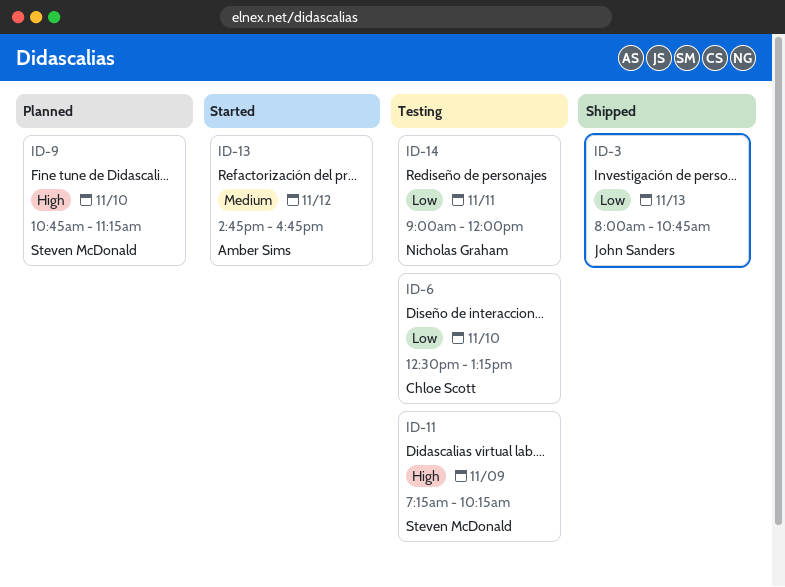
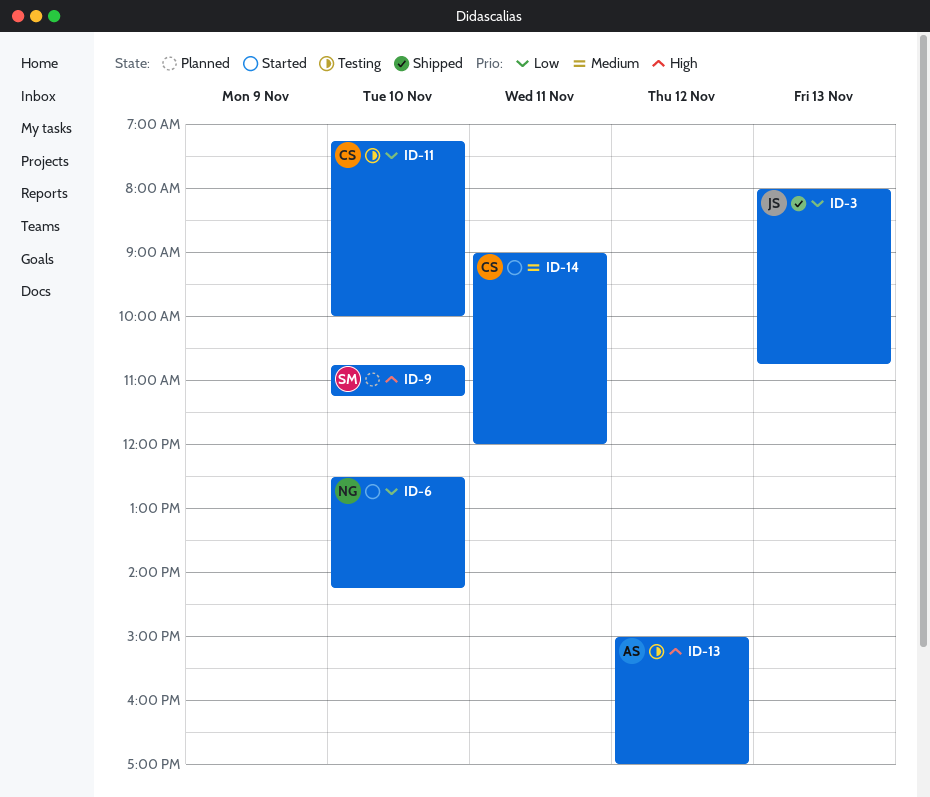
ID-6, status: Testing -> Started
ID-6, owner: Chloe Scott -> Nicholas Graham
ID-6, ends: 13:15 -> 14:15
ID-11, owner: Steven McDonald -> Chloe Scott
ID-11, priority: High -> Low
ID-11, day: Nov 9 -> Nov 10
ID-11, ends: 10:15 -> 10:00
ID-13, status: Started -> Testing
ID-13, priority: Medium -> High
ID-13, begins: 14:45 -> 15:00
ID-13, ends: 16:45 -> 17:00
ID-14, status: Testing -> Started
ID-14, owner: Nicholas Graham -> Chloe Scott
ID-14, priority: Low -> Medium

